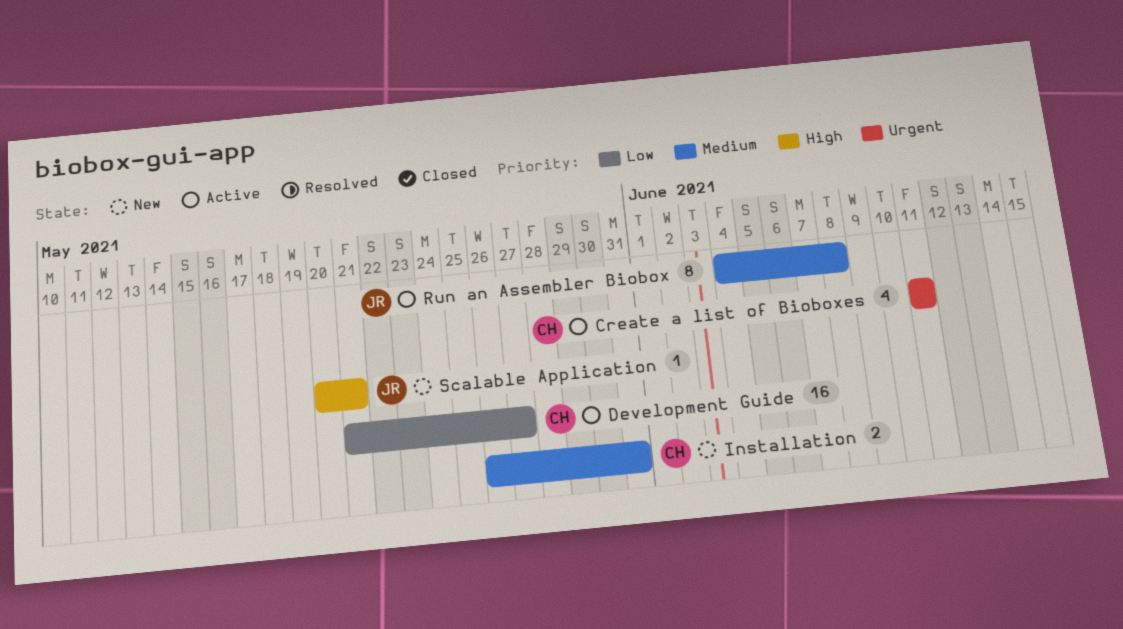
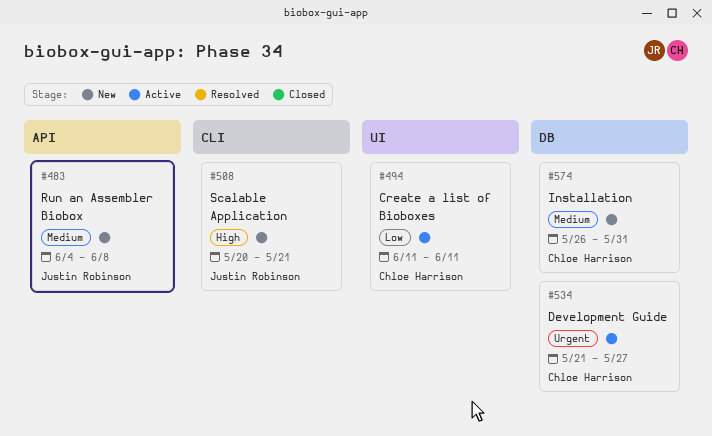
Create a list of Bioboxes, priority: Urgent -> Low
Development Guide, priority: Low -> Urgent
Run an Assembler Biobox, status: Active -> New

